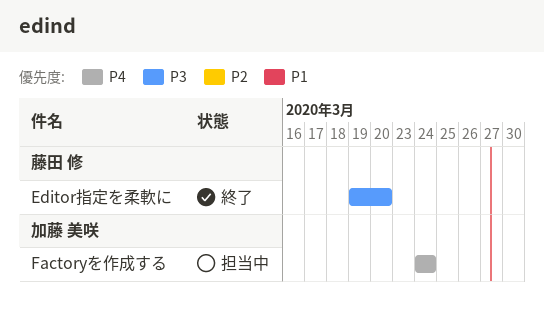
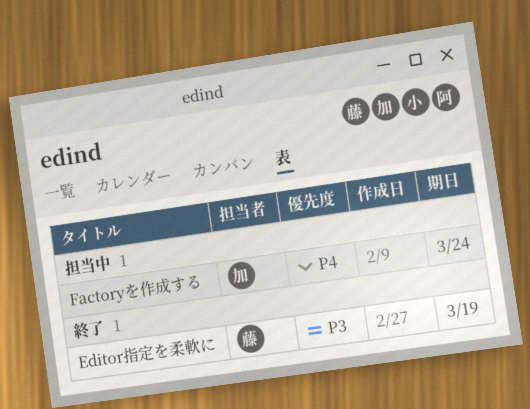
Editor指定を柔軟に, due: Mar 20 -> Mar 19

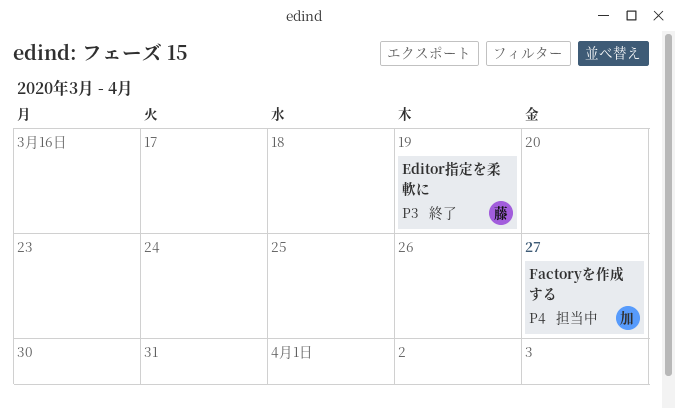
Factoryを作成する, due: Mar 24 -> Mar 27

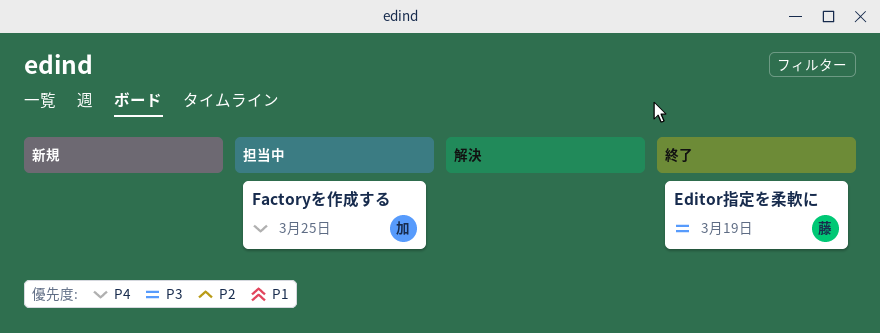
Factoryを作成する, due: Mar 27 -> Mar 25

